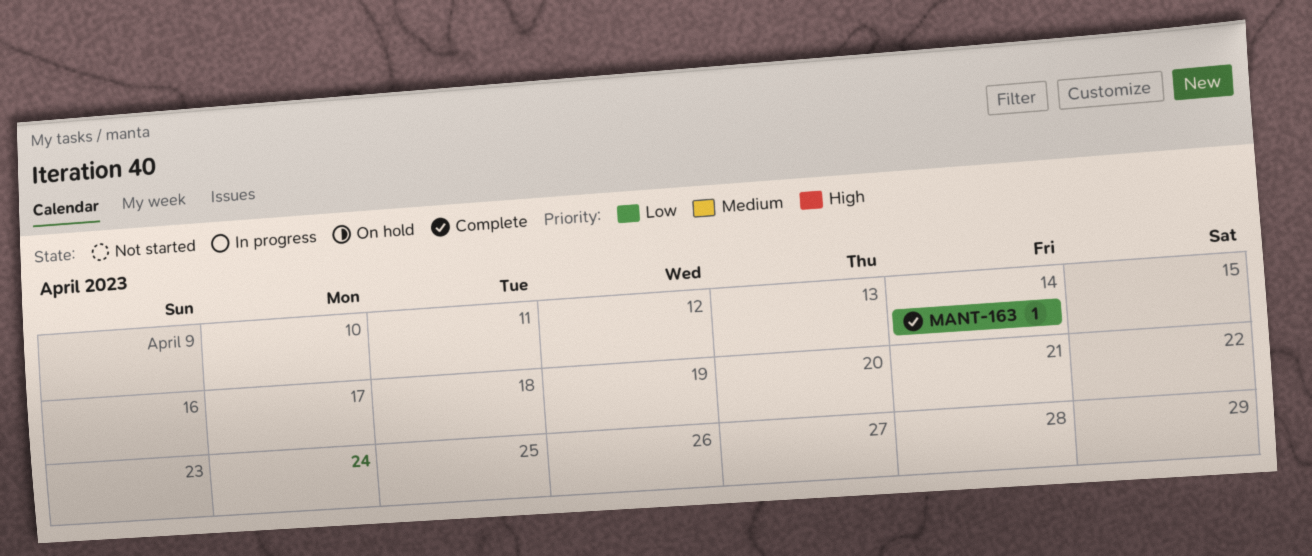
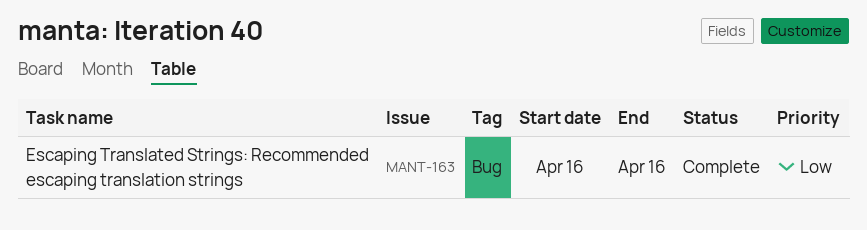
MANT-163, start: Apr 14 -> Apr 16
MANT-163, due: Apr 14 -> Apr 16

